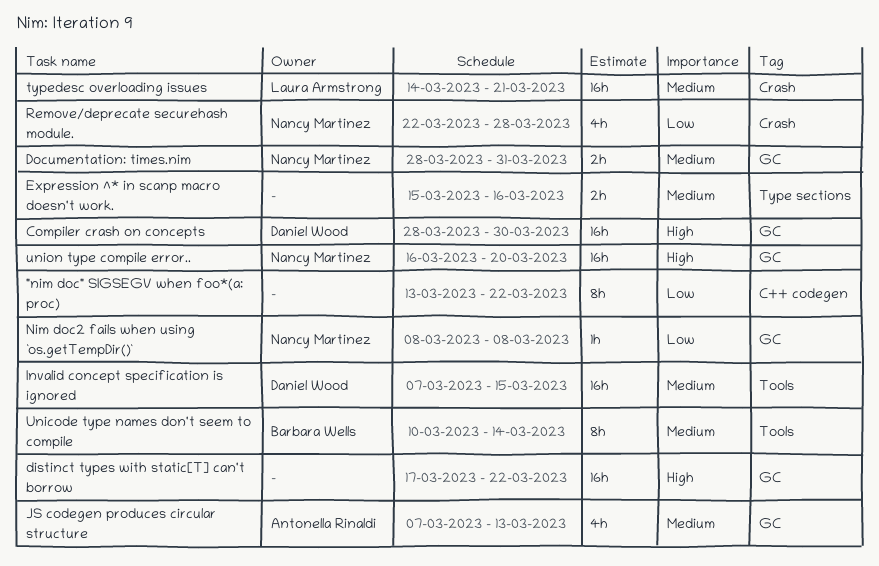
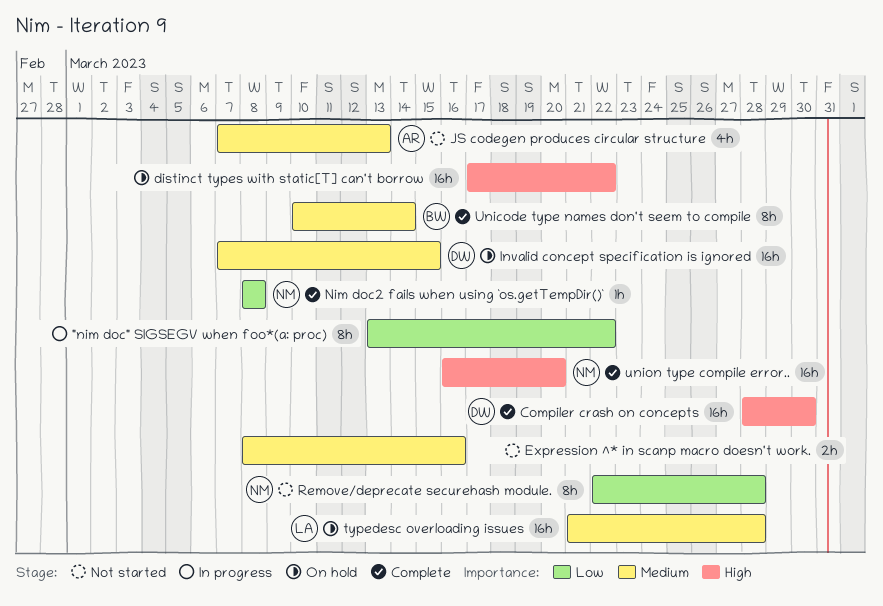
Documentation: times.nim: present -> none
Expression ^* in scanp macro doesn't work., start: Mar 15 -> Mar 8
Remove/deprecate securehash module., estimate: 4h -> 8h
typedesc overloading issues, start: Mar 14 -> Mar 21
typedesc overloading issues, due: Mar 21 -> Mar 28

